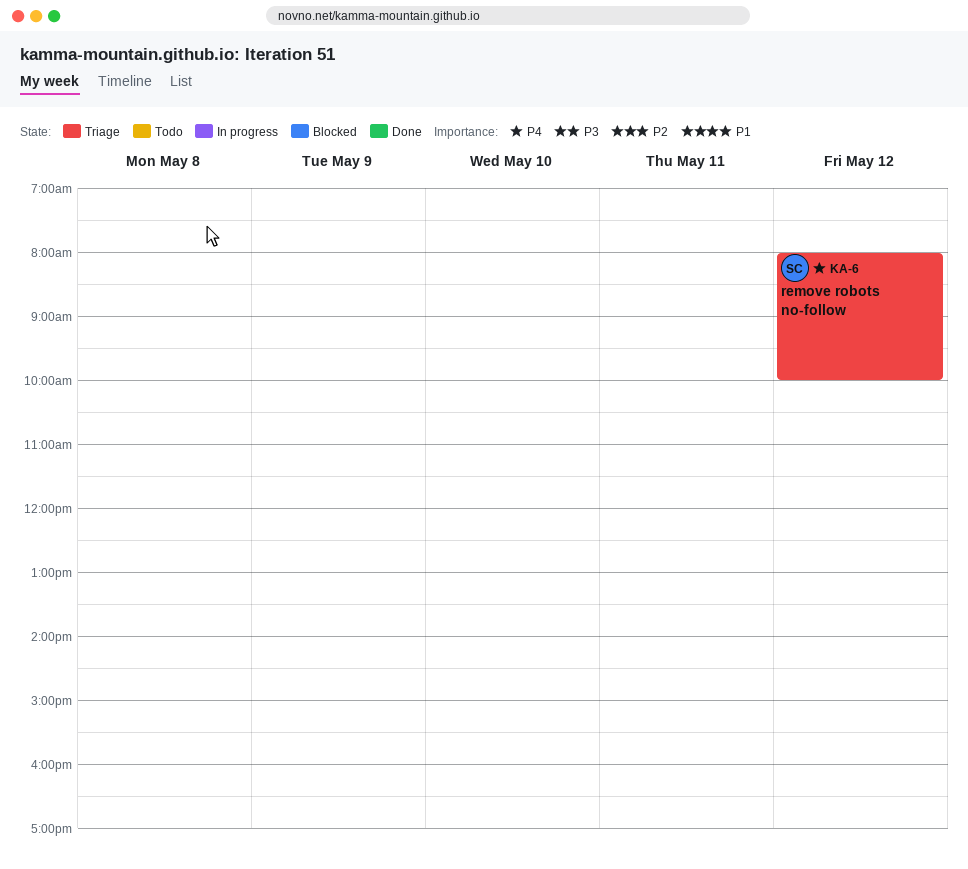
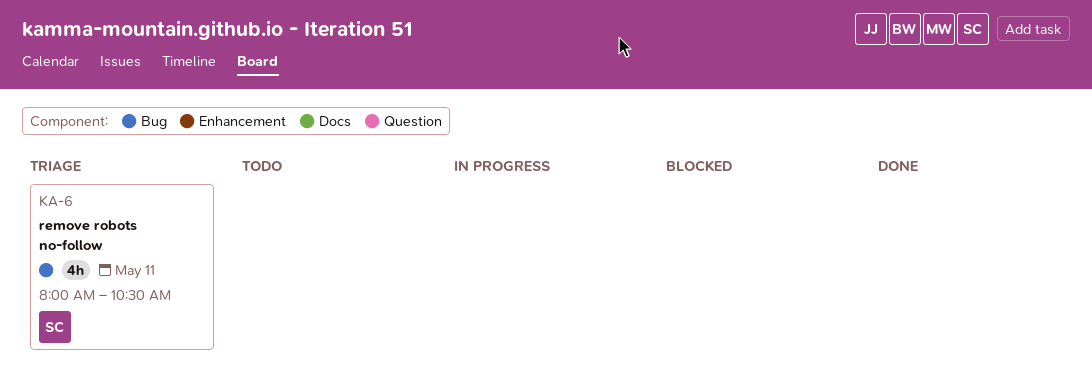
KA-6, day: May 12 -> May 11
KA-6, ends: 10:00 -> 10:30

